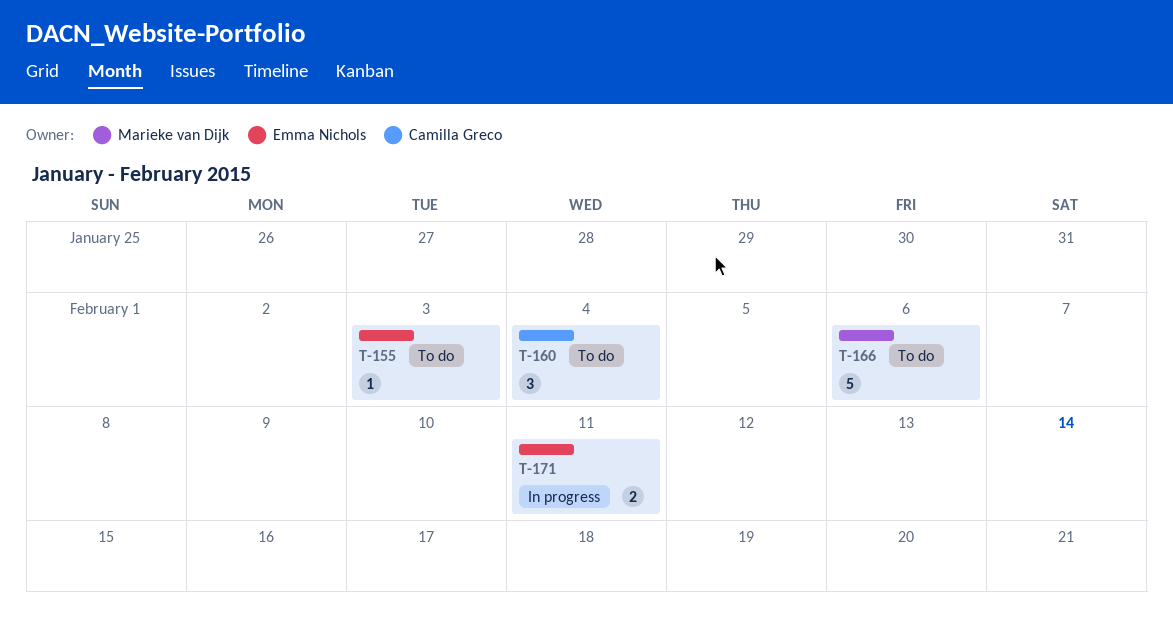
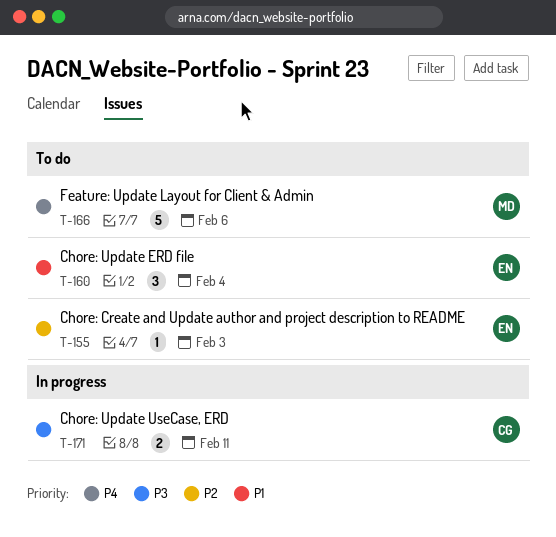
T-160, owner: Camilla Greco -> Emma Nichols
T-171, owner: Emma Nichols -> Camilla Greco

